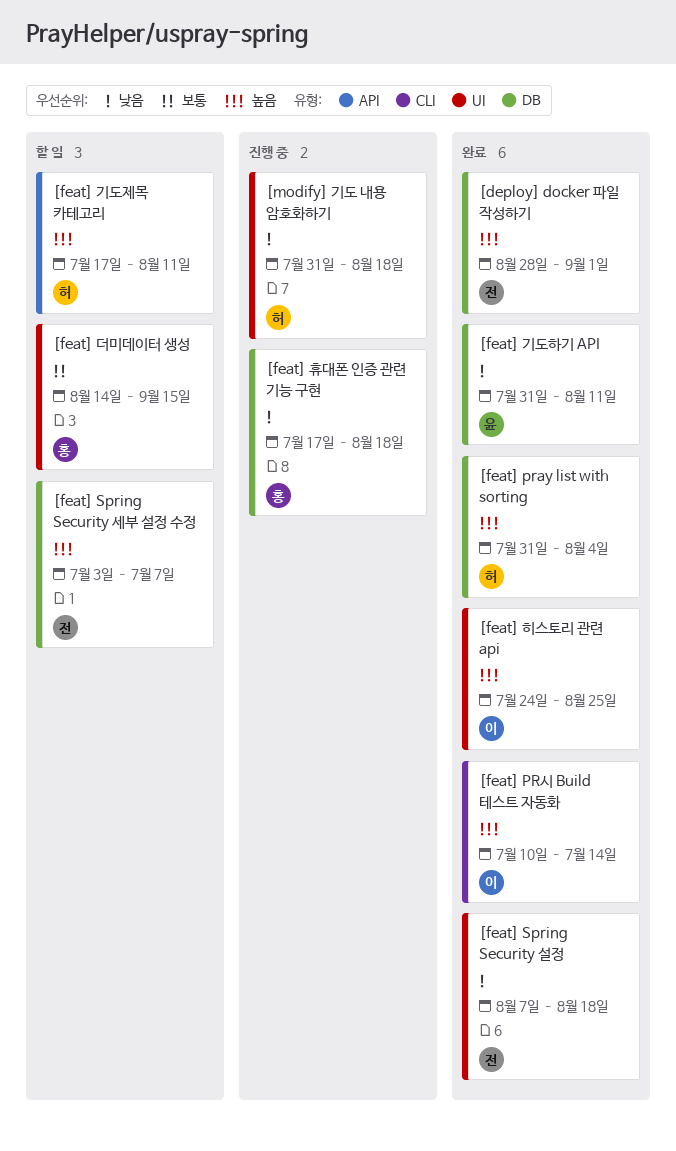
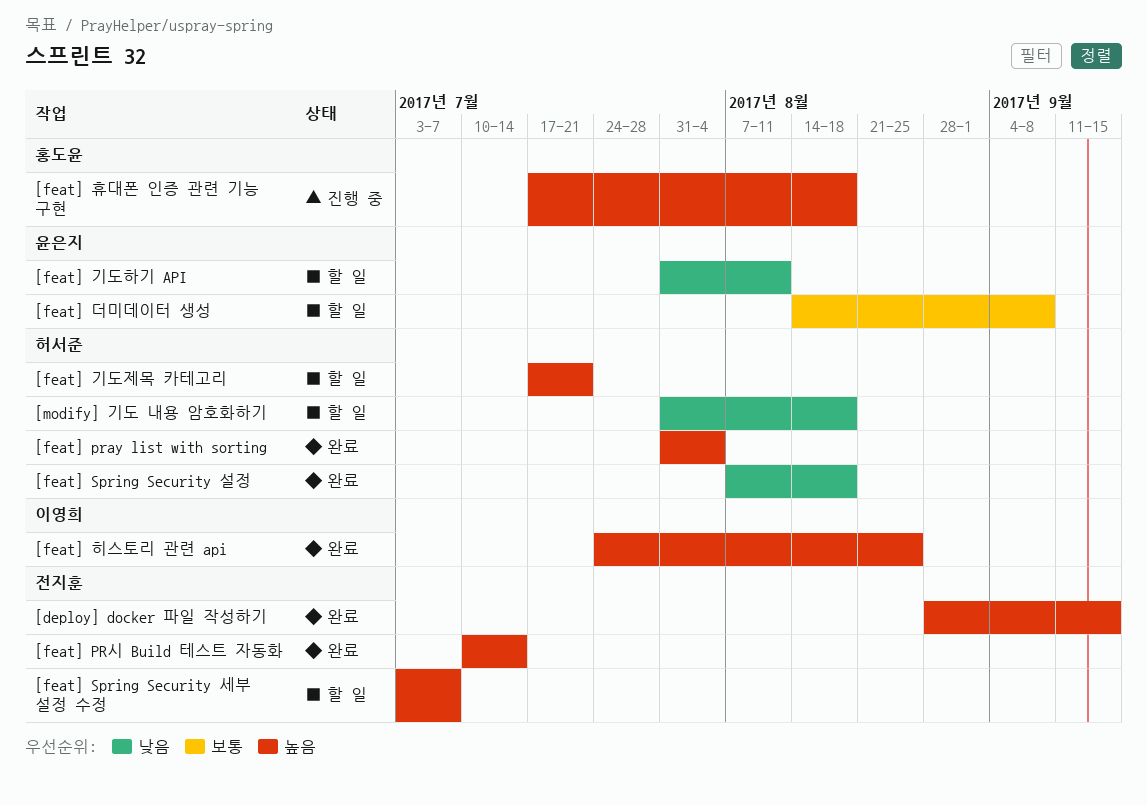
[deploy] docker 파일 작성하기, due: Sep 1 -> Sep 15
[feat] PR시 Build 테스트 자동화, owner: 이영희 -> 전지훈
[feat] Spring Security 설정, owner: 전지훈 -> 허서준
[feat] 기도제목 카테고리, due: Aug 11 -> Jul 21
[feat] 기도하기 API, status: 완료 -> 할 일
[feat] 더미데이터 생성, owner: 홍도윤 -> 윤은지
[feat] 더미데이터 생성, due: Sep 15 -> Sep 8
[feat] 휴대폰 인증 관련 기능 구현, priority: 낮음 -> 높음
[modify] 기도 내용 암호화하기, status: 진행 중 -> 할 일

